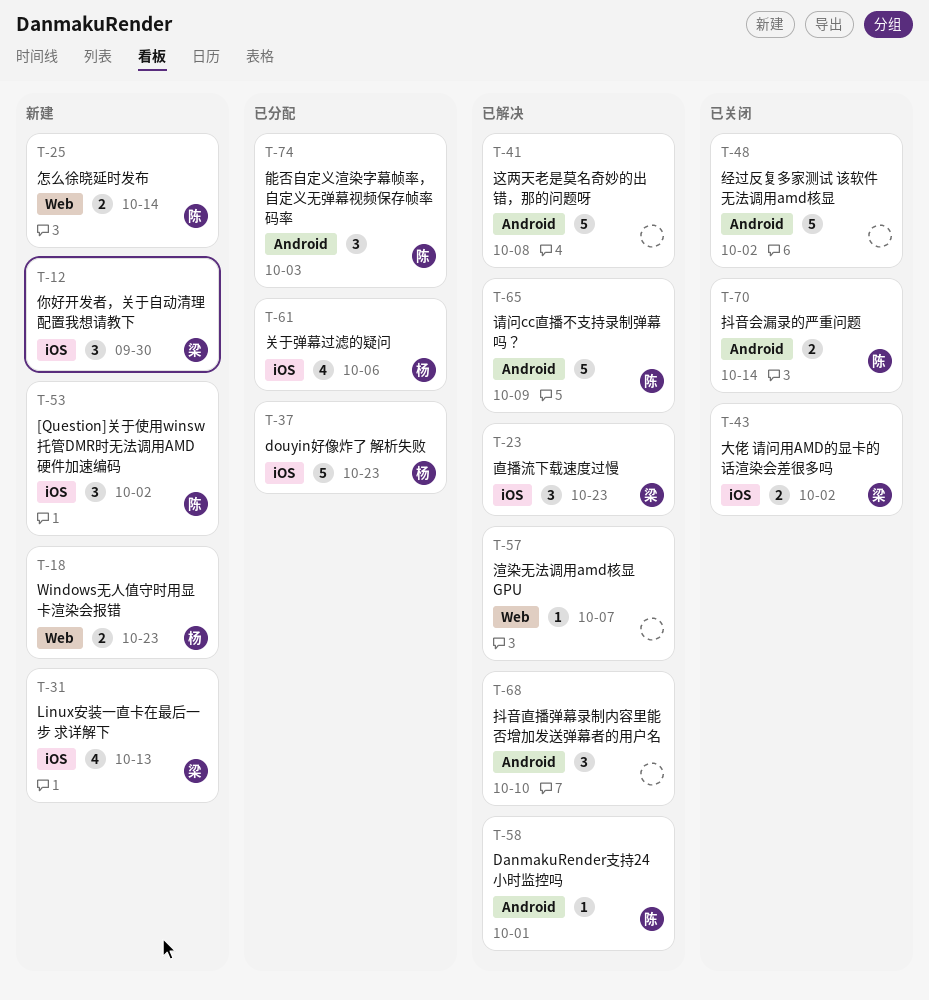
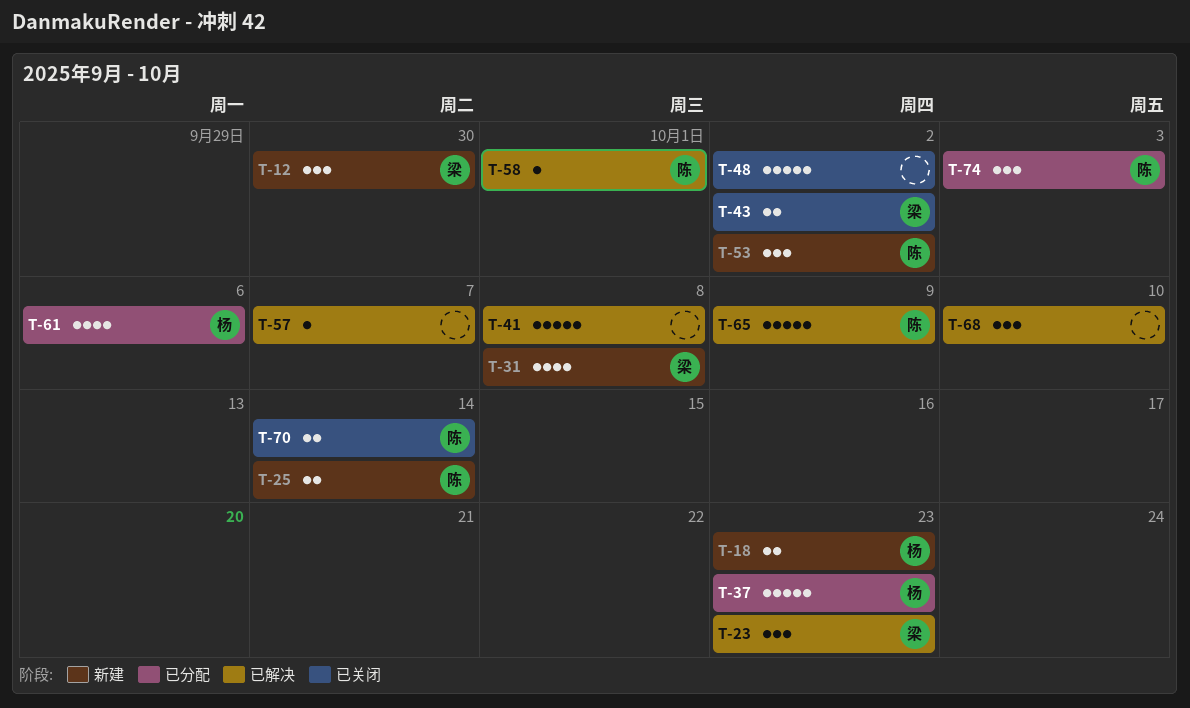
T-31, due: Oct 13 -> Oct 8

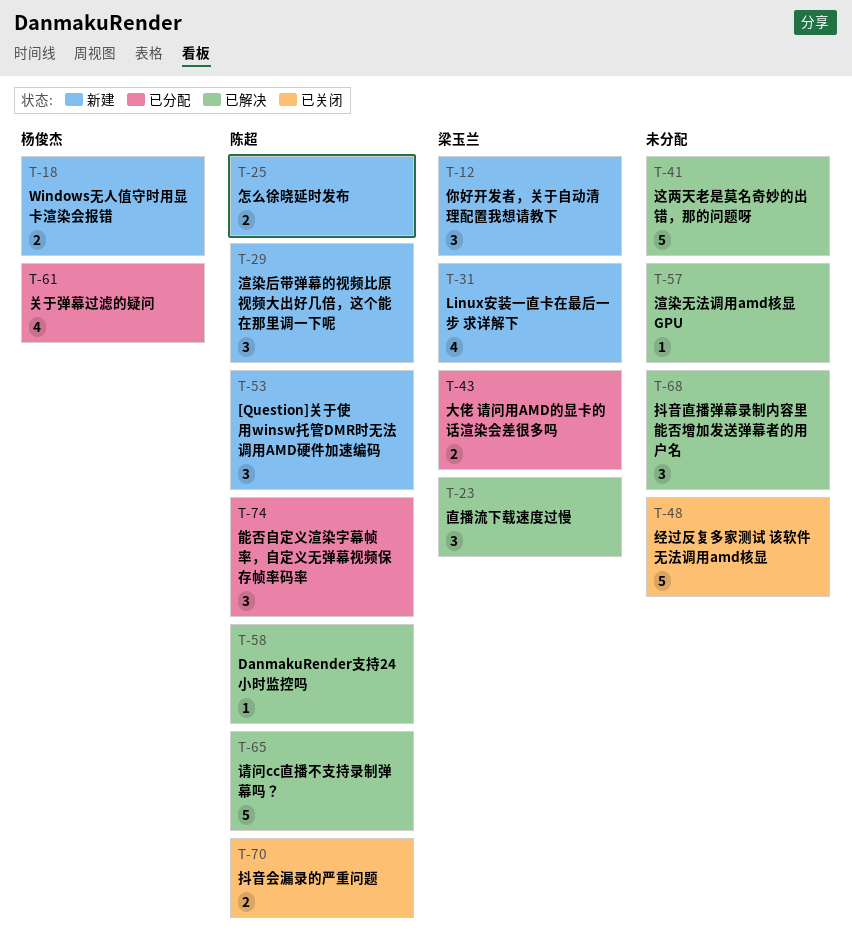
T-29: none -> present
T-37: present -> none
T-43, status: 已关闭 -> 已分配

